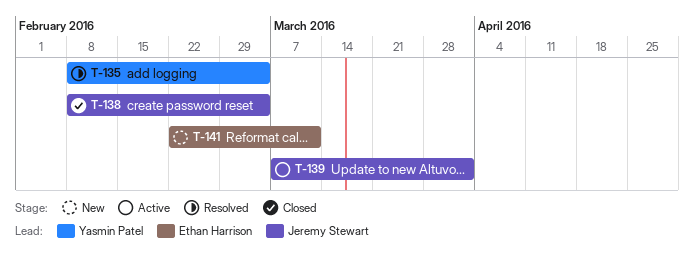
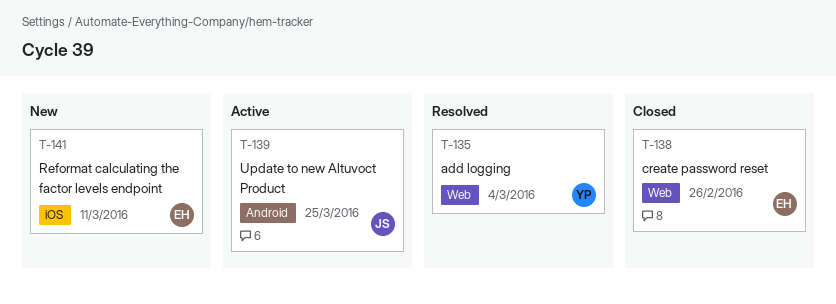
T-138, owner: Jeremy Stewart -> Ethan Harrison
T-138, due: Mar 4 -> Feb 26
T-139, due: Apr 1 -> Mar 25

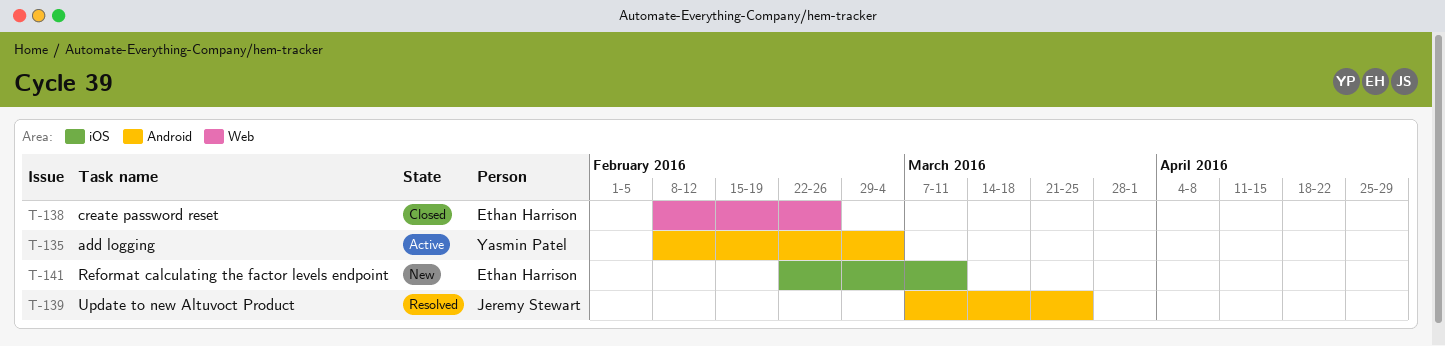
T-135, status: Resolved -> Active
T-135, label: Web -> Android
T-139, status: Active -> Resolved

